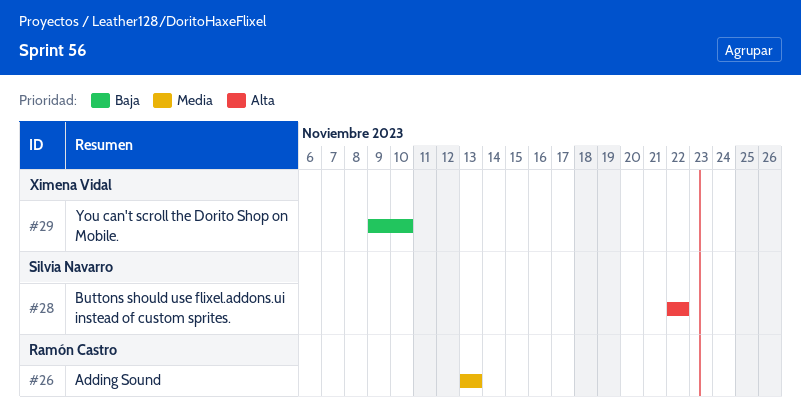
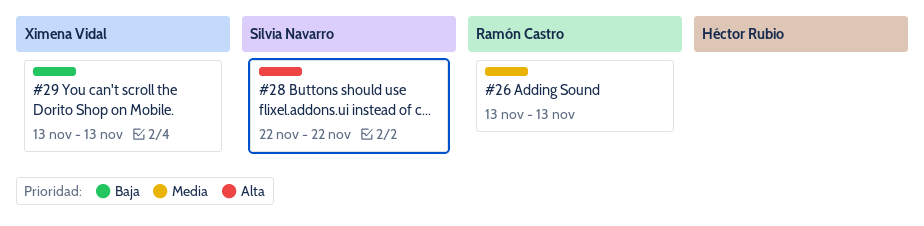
#29, start: Nov 9 -> Nov 13
#29, due: Nov 10 -> Nov 13

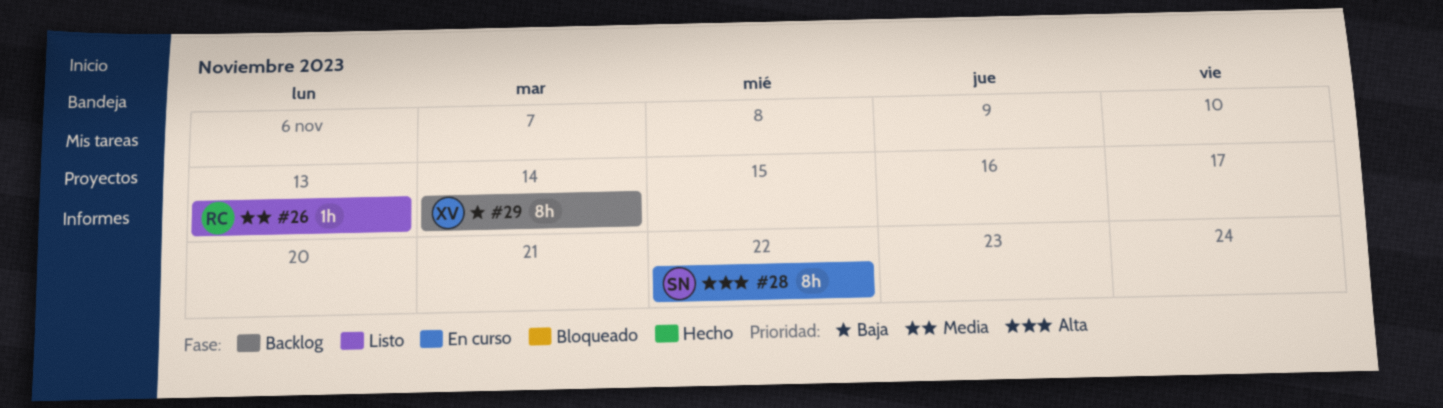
#29, start: Nov 13 -> Nov 14
#29, due: Nov 13 -> Nov 14

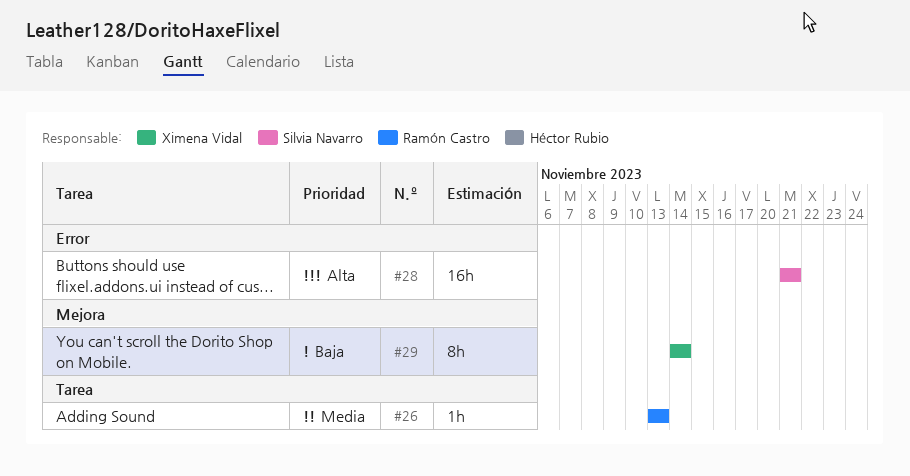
#28, estimate: 8h -> 16h
#28, start: Nov 22 -> Nov 21
#28, due: Nov 22 -> Nov 21

